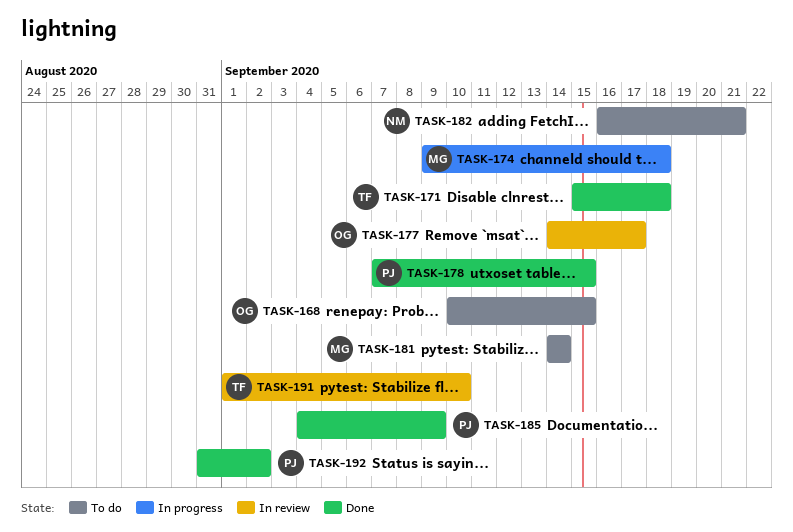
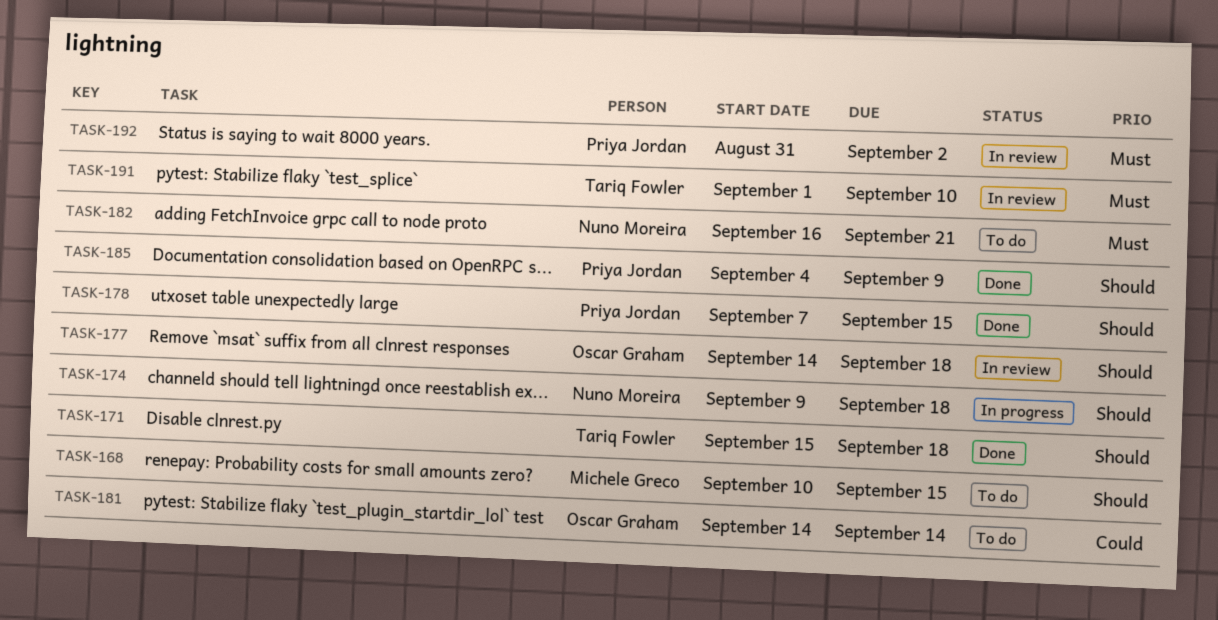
TASK-168, owner: Oscar Graham -> Michele Greco
TASK-174, owner: Michele Greco -> Nuno Moreira
TASK-177, due: Sep 17 -> Sep 18
TASK-181, owner: Michele Greco -> Oscar Graham
TASK-192, status: Done -> In review

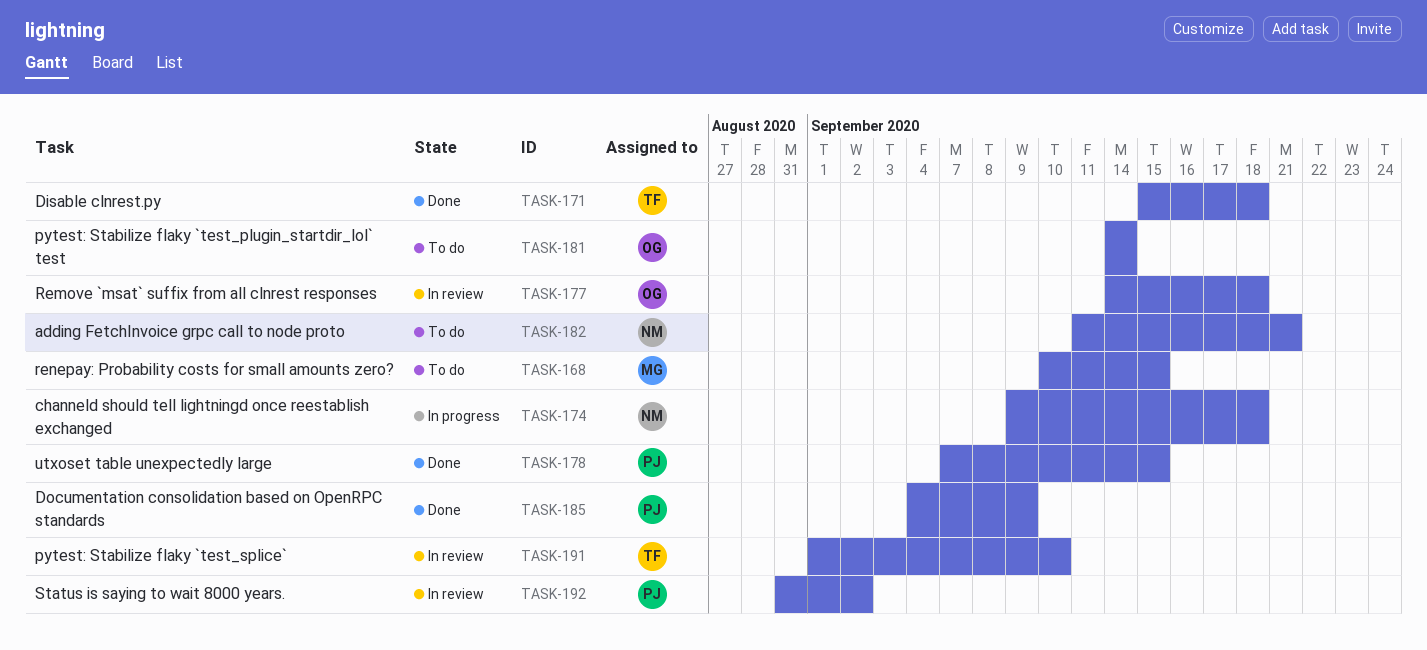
TASK-182, start: Sep 16 -> Sep 11

